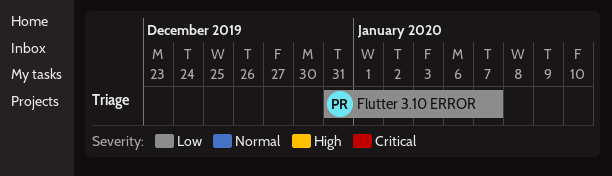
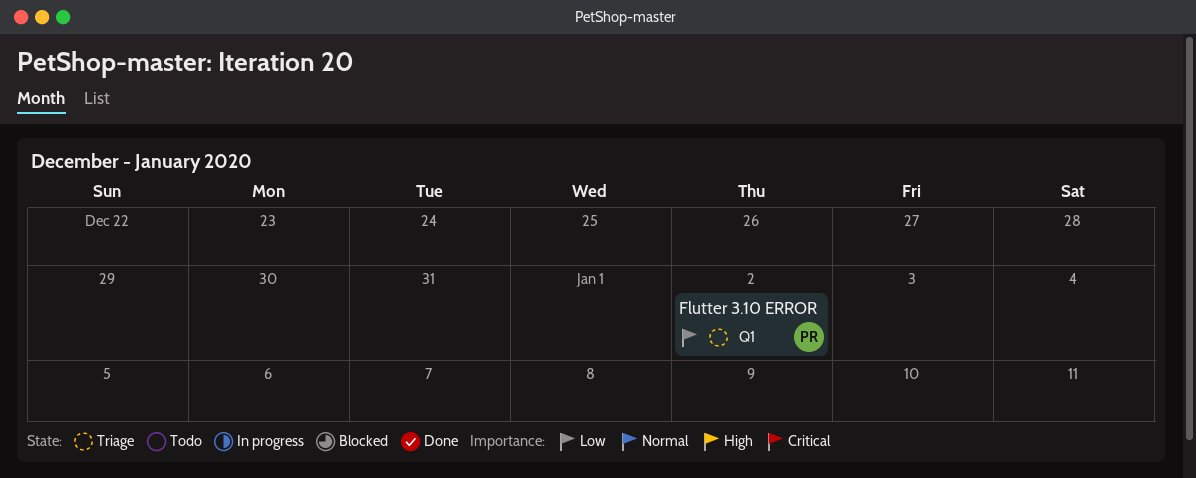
Flutter 3.10 ERROR, due: Jan 7 -> Jan 2

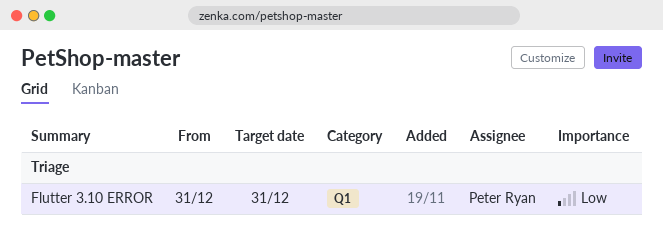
Flutter 3.10 ERROR, due: Jan 2 -> Dec 31

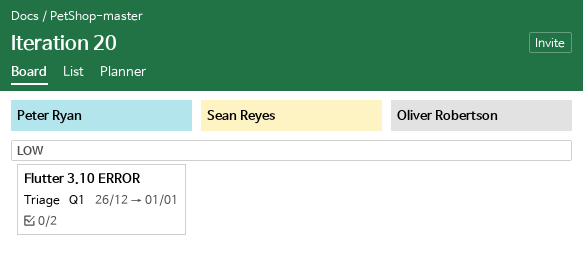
Flutter 3.10 ERROR, start: Dec 31 -> Dec 26
Flutter 3.10 ERROR, due: Dec 31 -> Jan 1

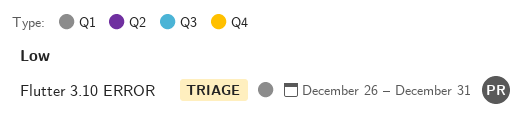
Flutter 3.10 ERROR, due: Jan 1 -> Dec 31

